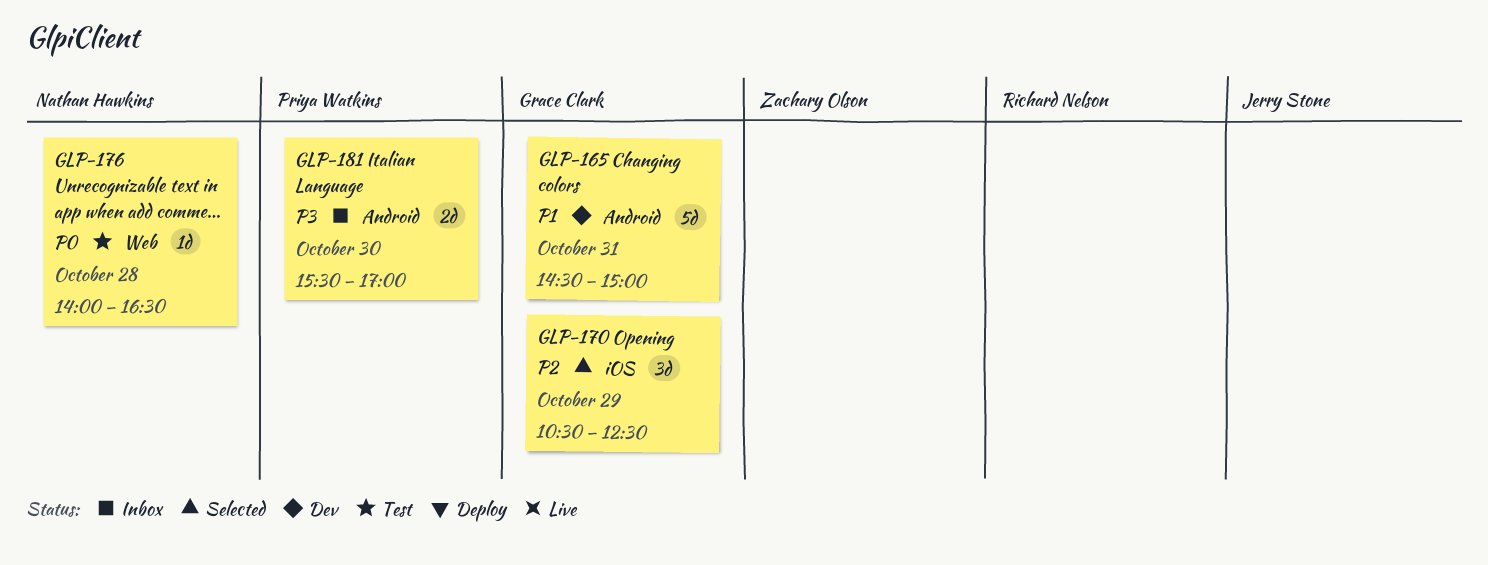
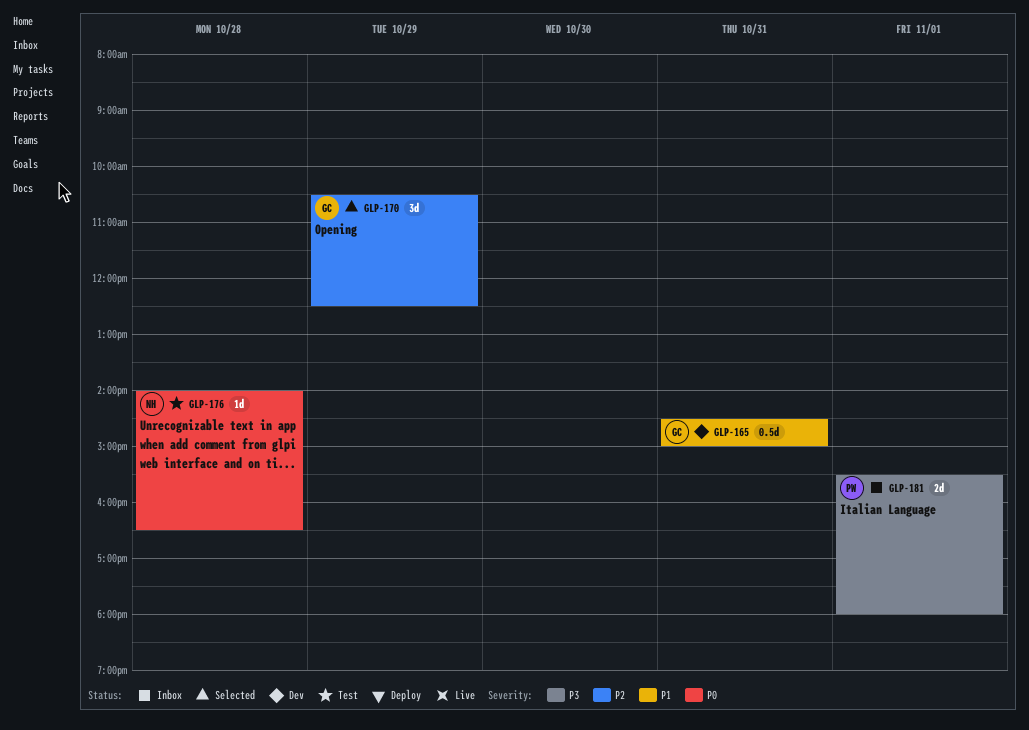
GLP-165, estimate: 5d -> 0.5d
GLP-181, day: Oct 30 -> Nov 1
GLP-181, ends: 17:00 -> 18:00

